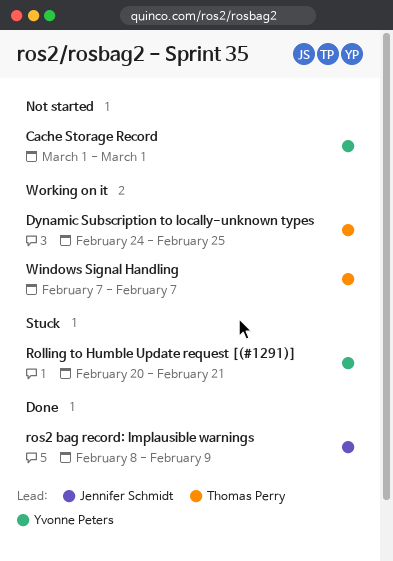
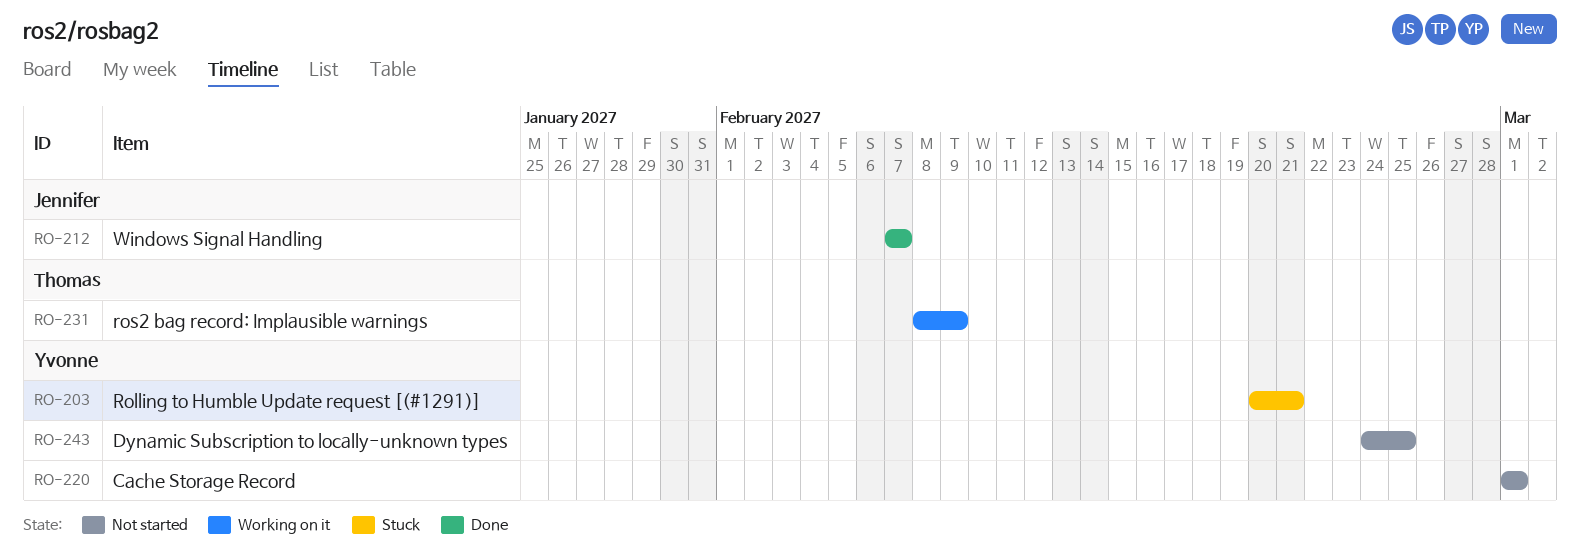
Dynamic Subscription to locally-unknown types, status: Working on it -> Not started
Dynamic Subscription to locally-unknown types, owner: Thomas Perry -> Yvonne Peters
ros2 bag record: Implausible warnings, status: Done -> Working on it
ros2 bag record: Implausible warnings, owner: Jennifer Schmidt -> Thomas Perry
Windows Signal Handling, status: Working on it -> Done
Windows Signal Handling, owner: Thomas Perry -> Jennifer Schmidt

